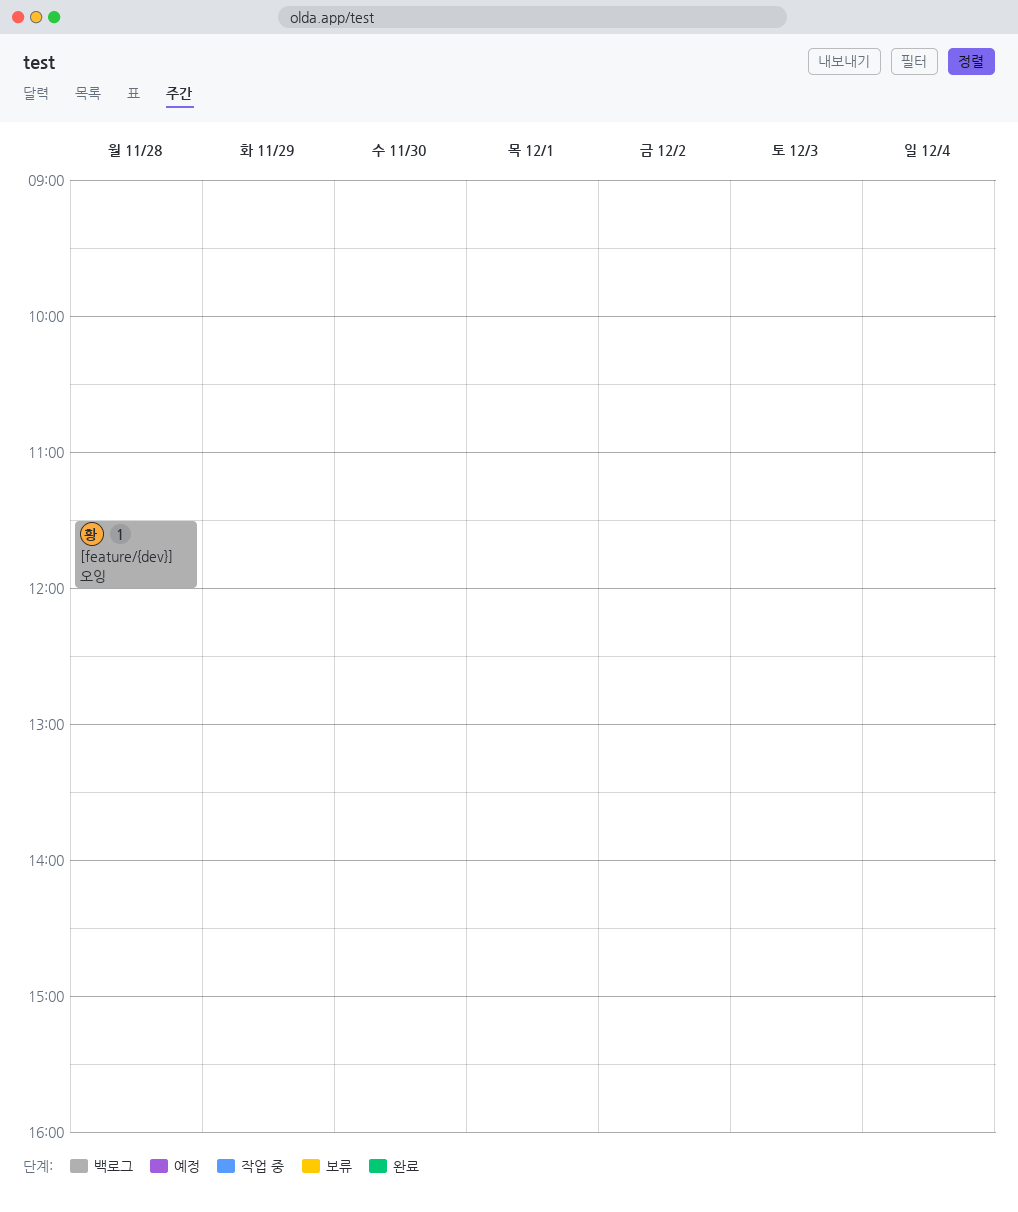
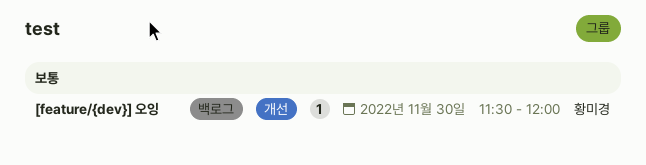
[feature/{dev}] 오잉, day: Nov 28 -> Nov 30

